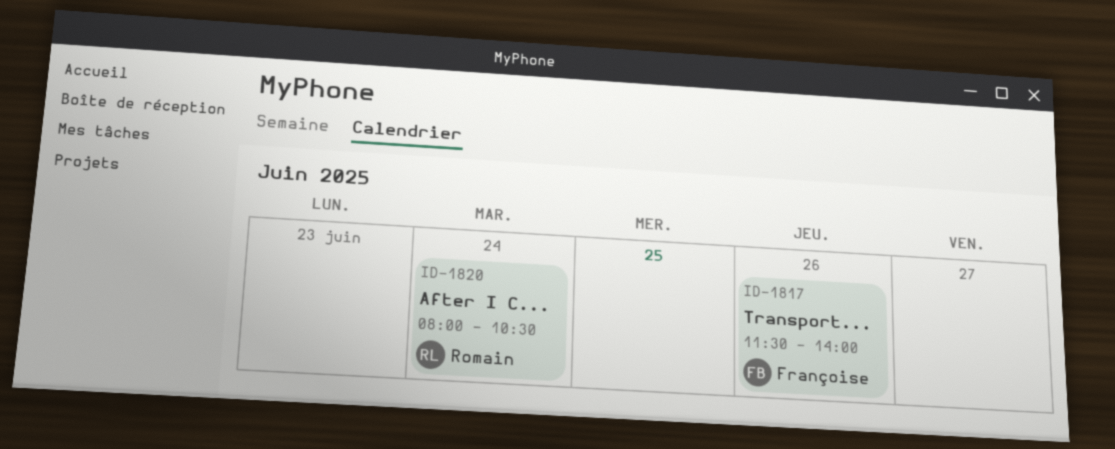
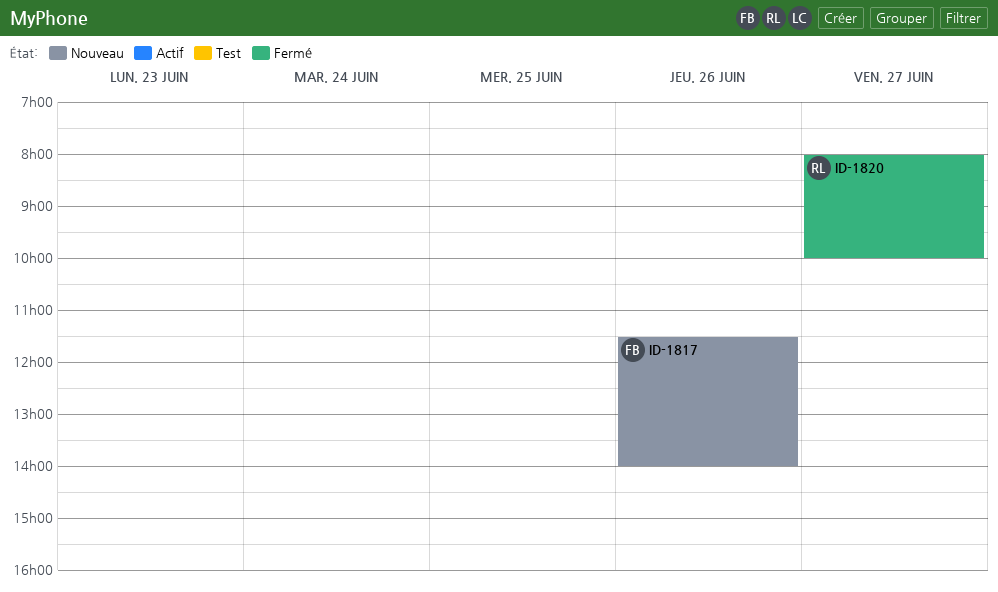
ID-1820, day: Jun 24 -> Jun 27
ID-1820, ends: 10:30 -> 10:00

